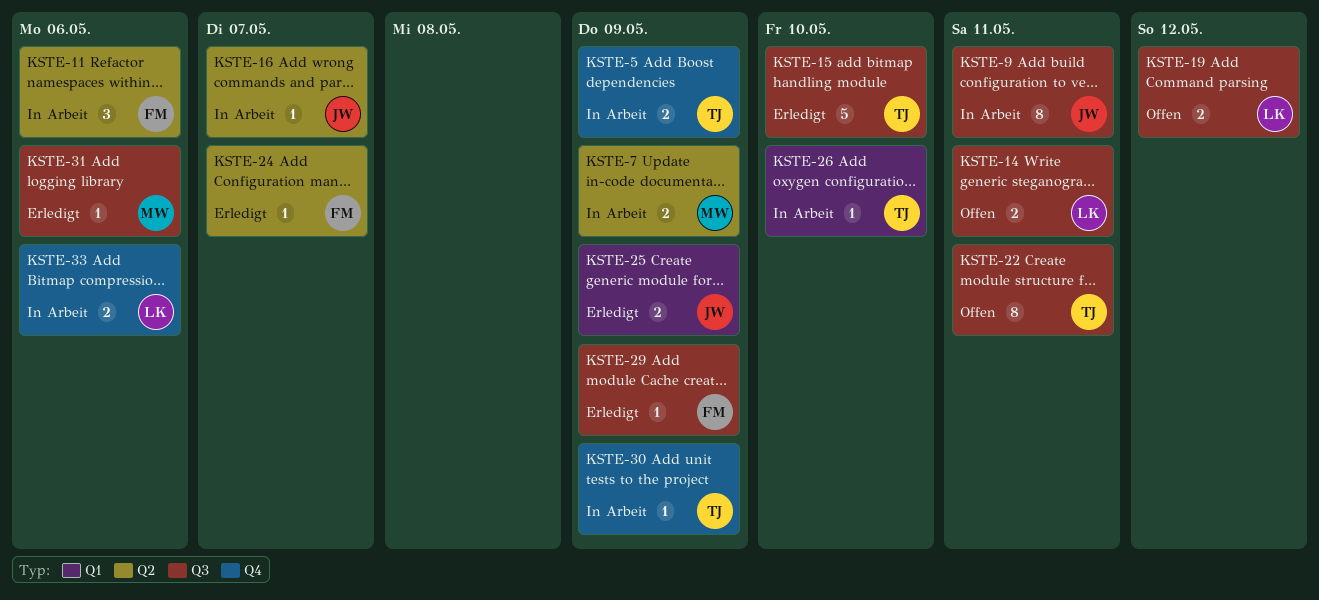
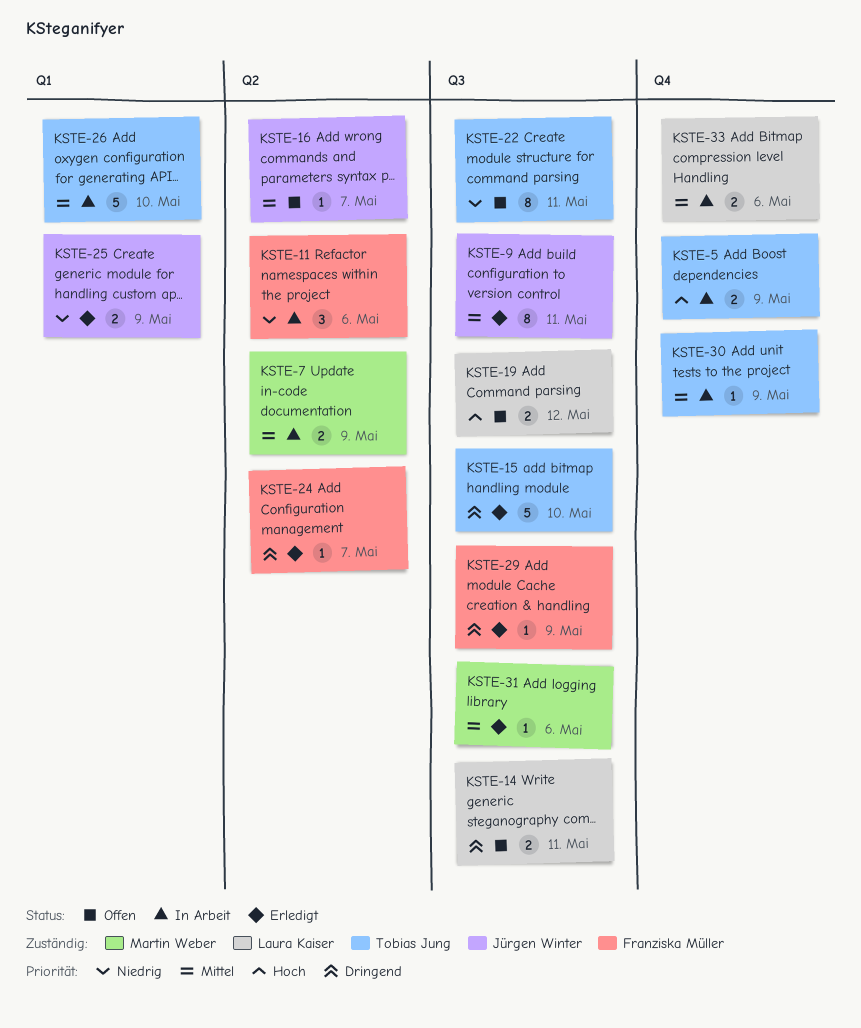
KSTE-9, status: In Arbeit -> Erledigt
KSTE-16, status: In Arbeit -> Offen
KSTE-26, estimate: 1 -> 5

